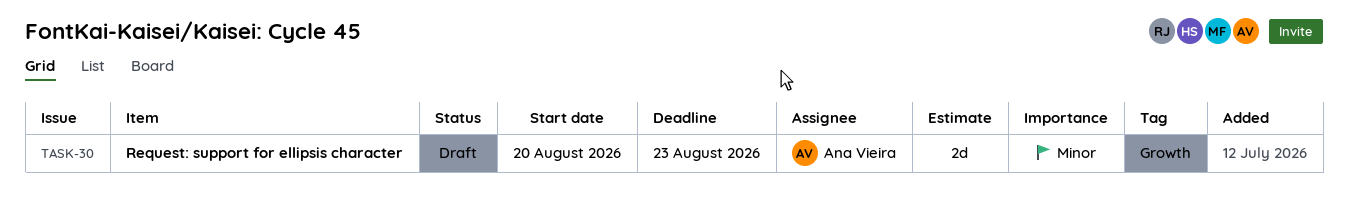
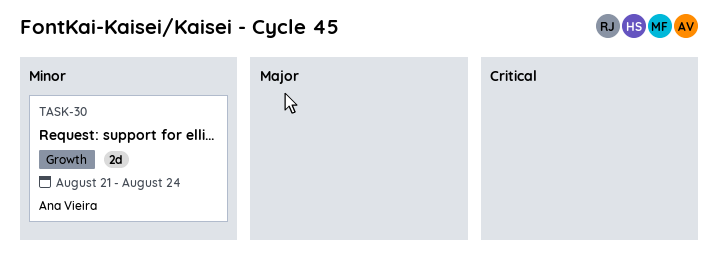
TASK-30, start: Aug 20 -> Aug 21
TASK-30, due: Aug 23 -> Aug 24

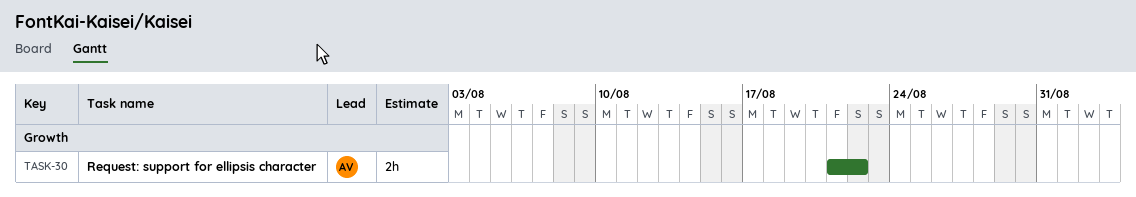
TASK-30, estimate: 2d -> 2h
TASK-30, due: Aug 24 -> Aug 22

